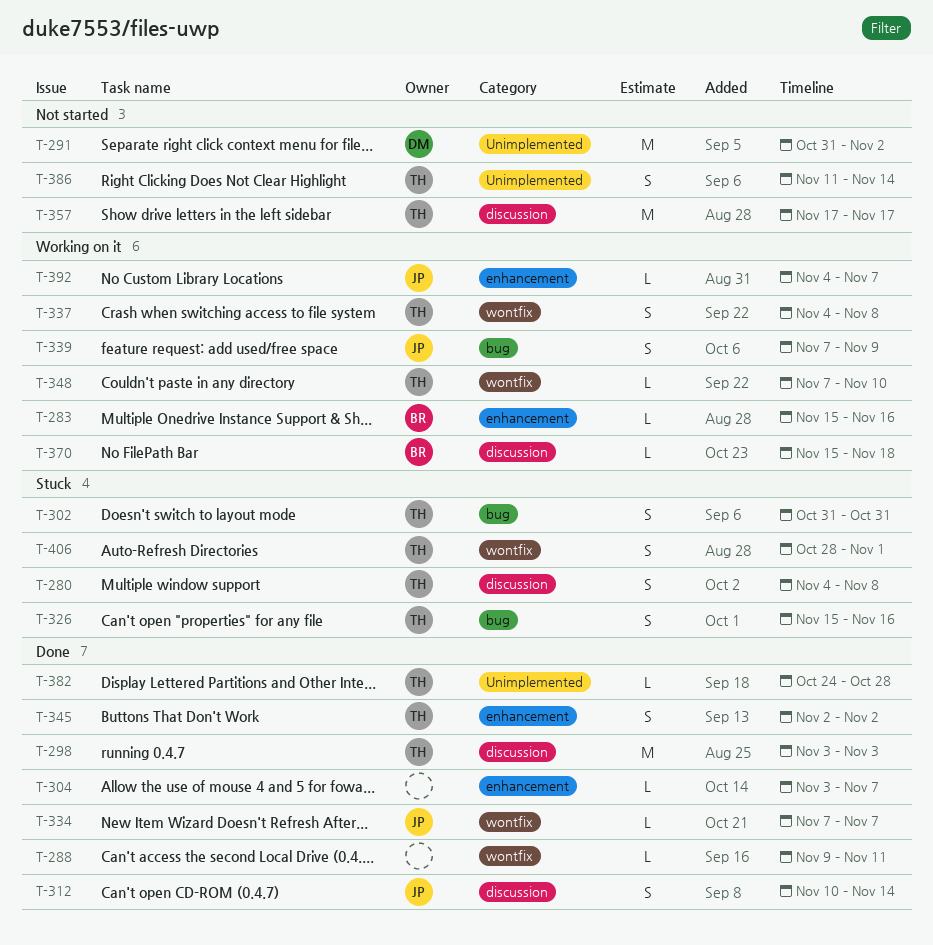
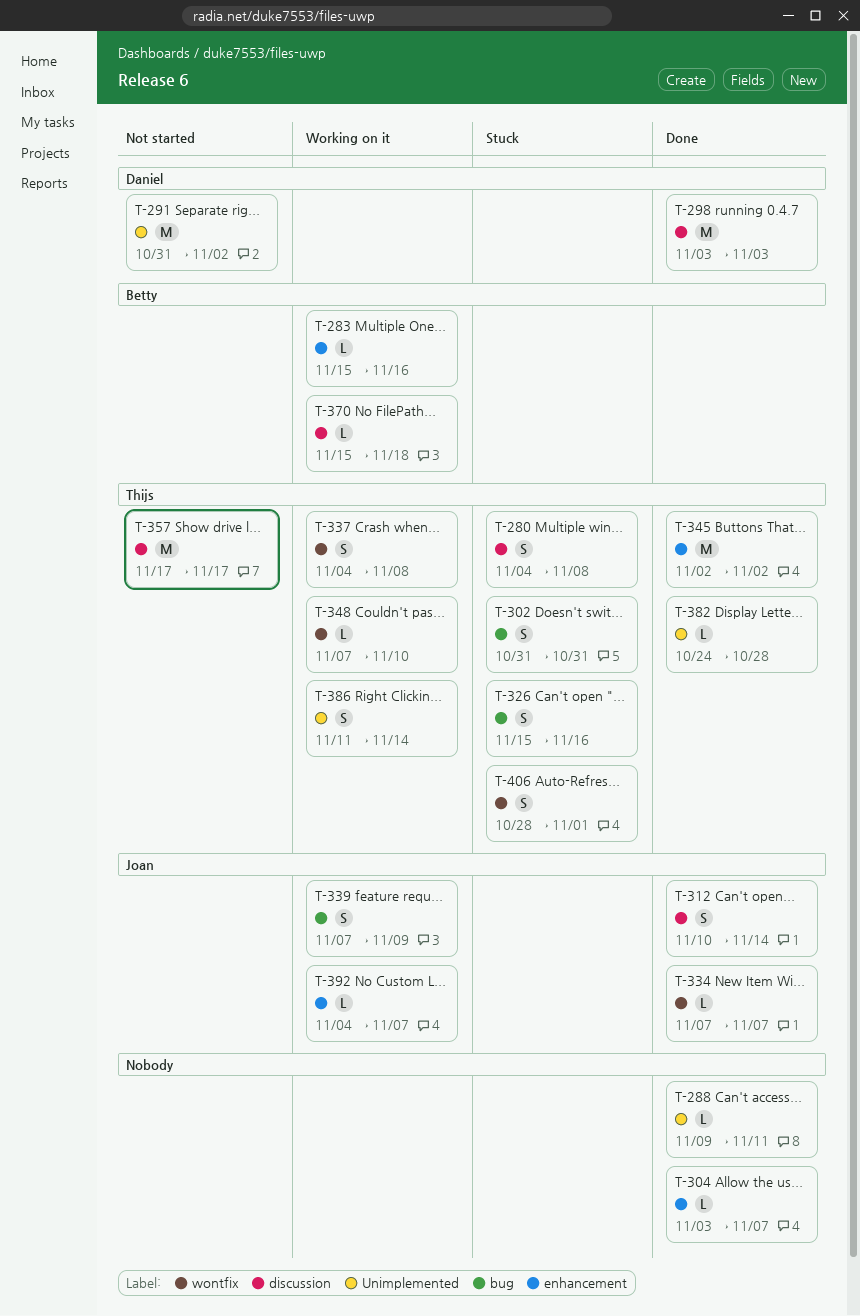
T-288, label: wontfix -> Unimplemented
T-298, owner: Thijs -> Daniel
T-345, estimate: S -> M
T-386, status: Not started -> Working on it

